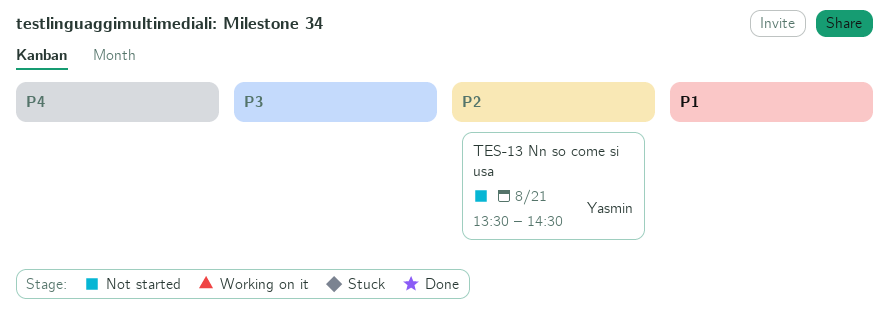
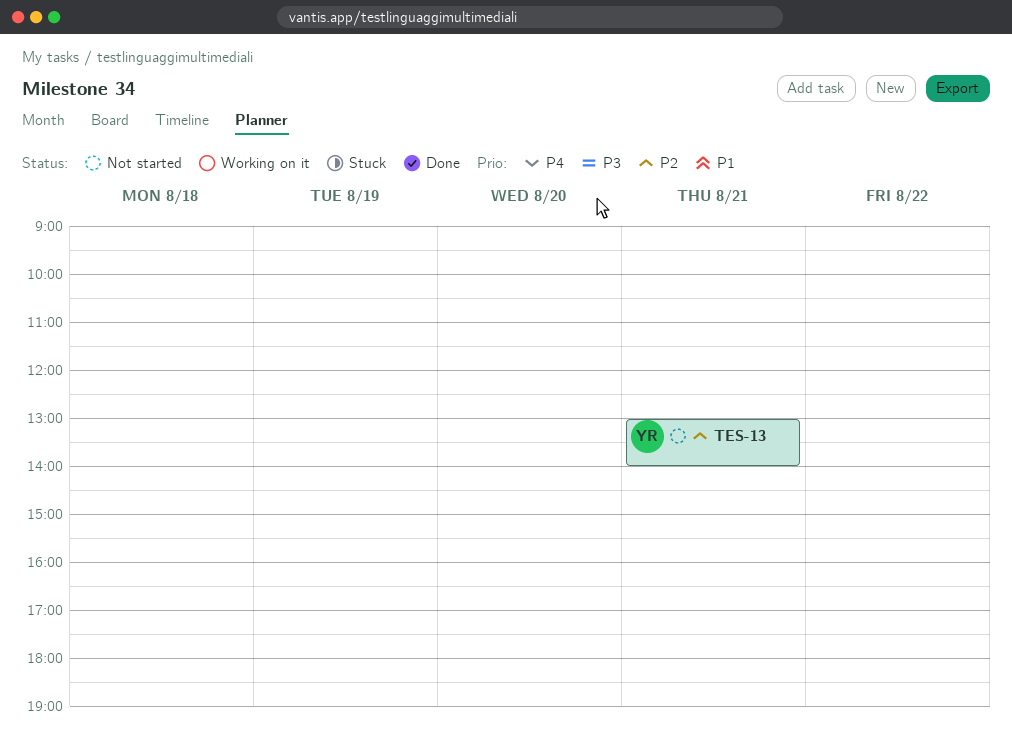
TES-13, begins: 13:30 -> 13:00
TES-13, ends: 14:30 -> 14:00

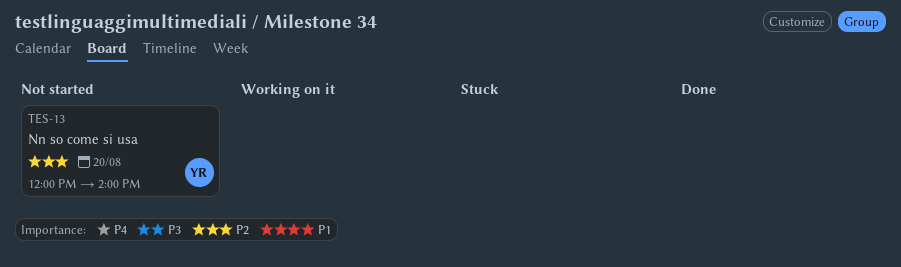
TES-13, day: Aug 21 -> Aug 20
TES-13, begins: 13:00 -> 12:00

